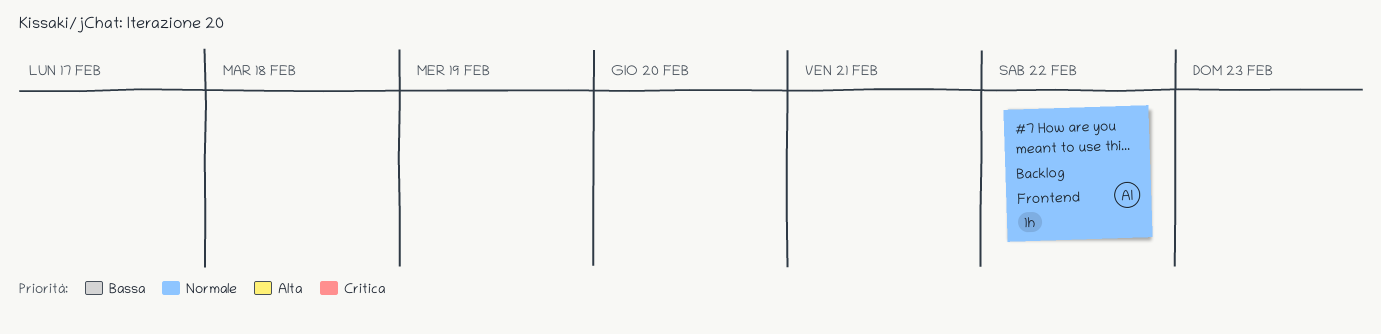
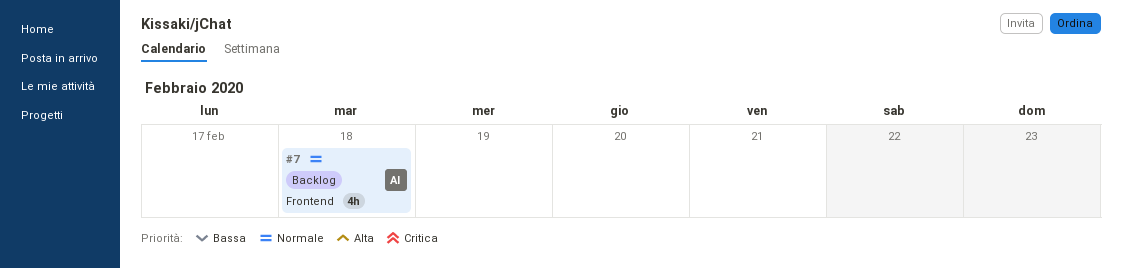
#7, estimate: 1h -> 4h
#7, due: Feb 22 -> Feb 18

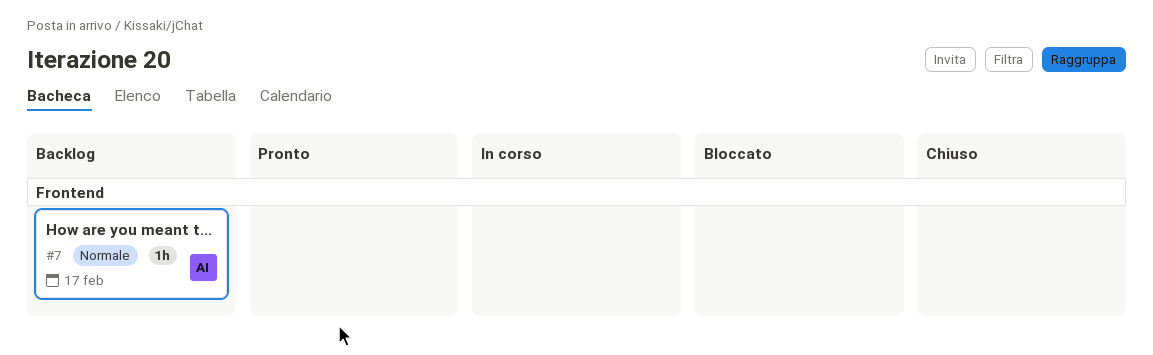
#7, estimate: 4h -> 1h
#7, due: Feb 18 -> Feb 17

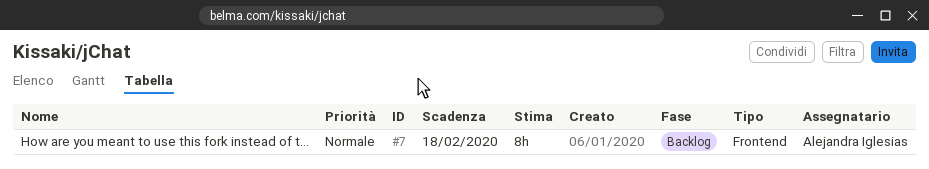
#7, estimate: 1h -> 8h
#7, due: Feb 17 -> Feb 18

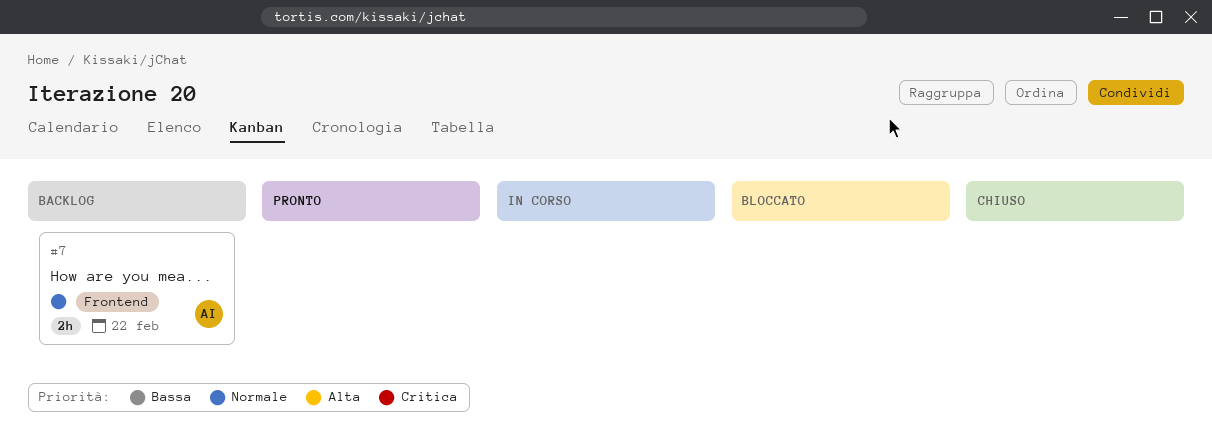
#7, estimate: 8h -> 2h
#7, due: Feb 18 -> Feb 22

